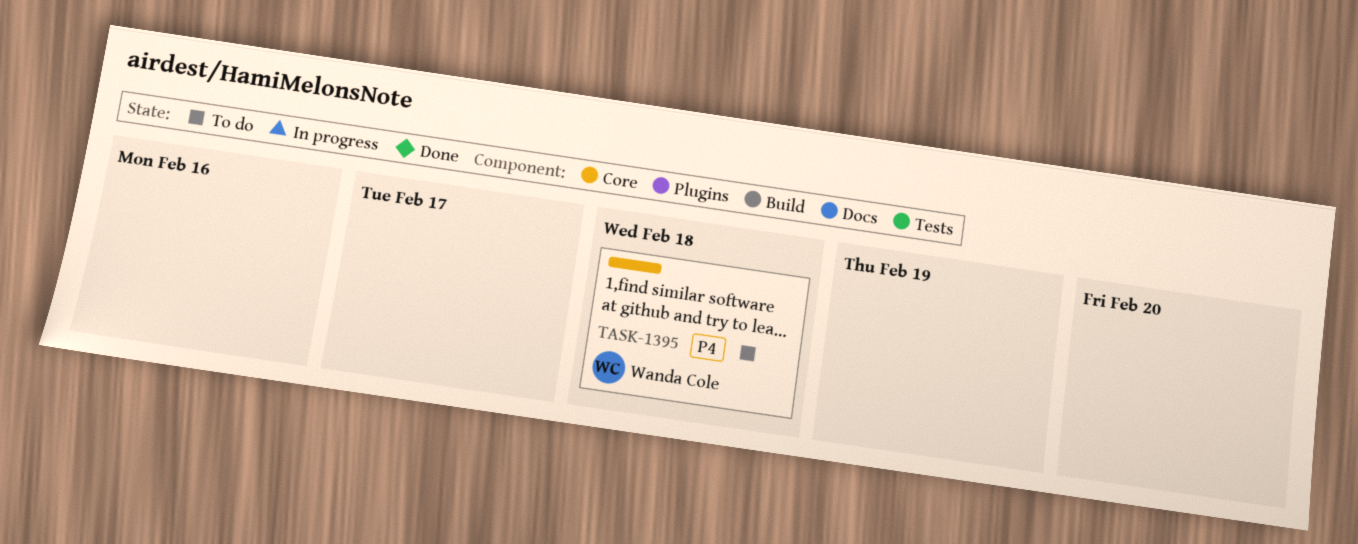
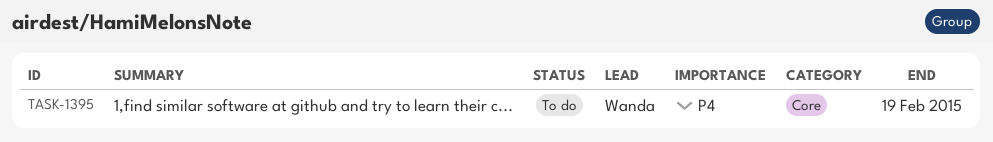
TASK-1395, due: Feb 18 -> Feb 19

